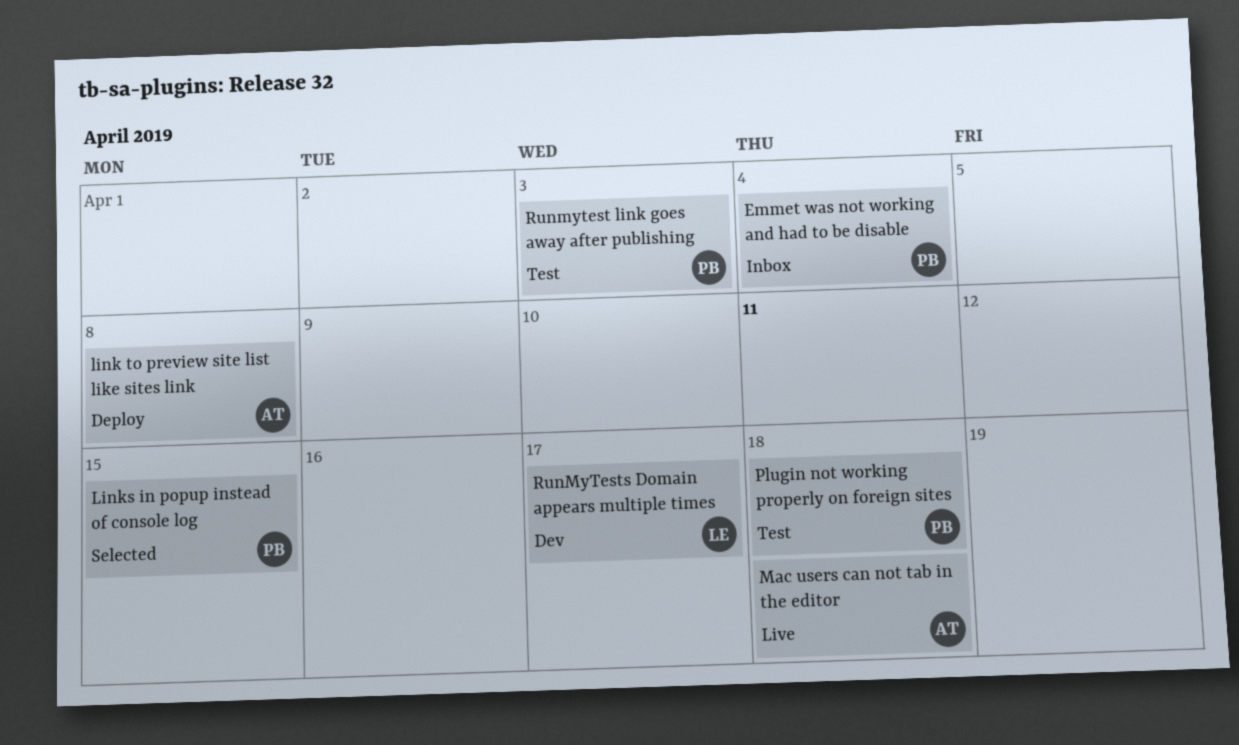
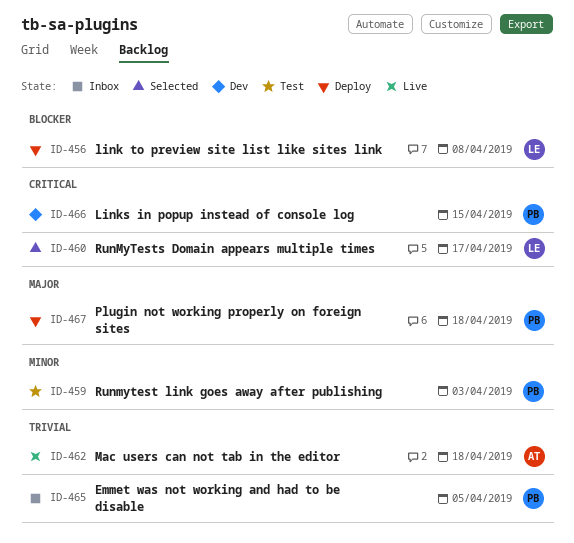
Emmet was not working and had to be disable, due: Apr 4 -> Apr 5
link to preview site list like sites link, owner: AT -> LE
Links in popup instead of console log, status: Selected -> Dev
Plugin not working properly on foreign sites, status: Test -> Deploy
RunMyTests Domain appears multiple times, status: Dev -> Selected

